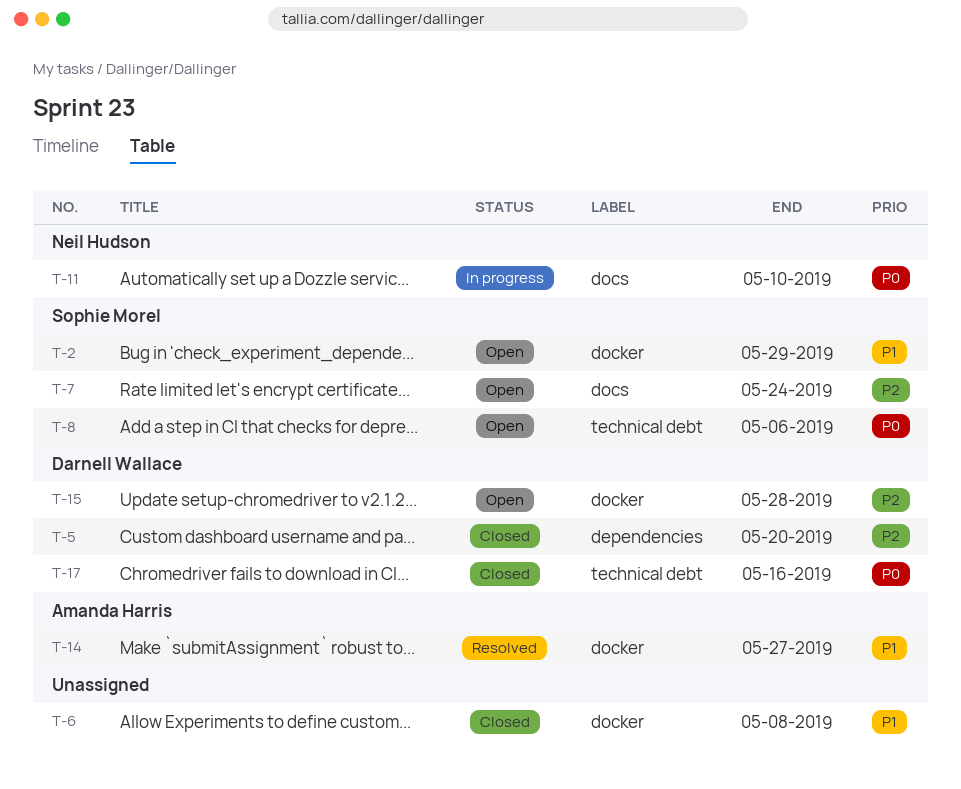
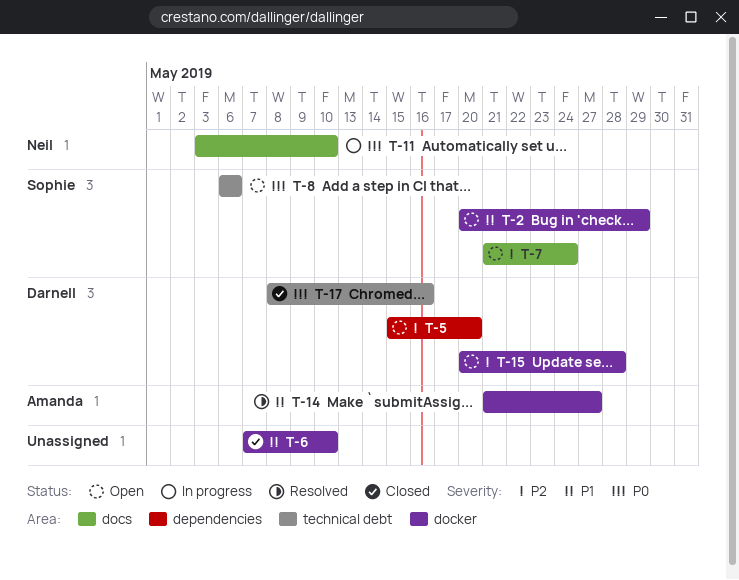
T-5, status: Closed -> Open
T-6, due: May 8 -> May 10

